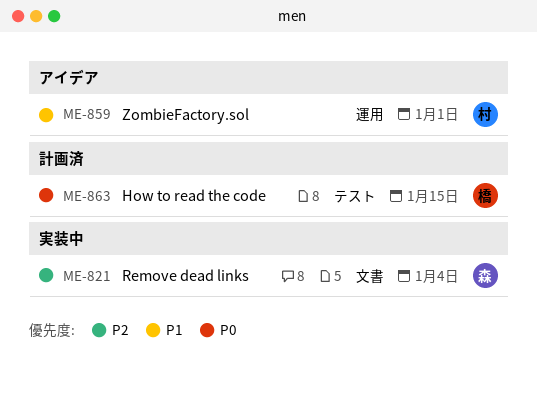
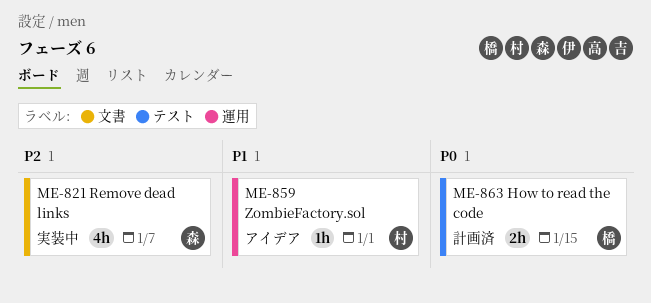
ME-821, due: Jan 4 -> Jan 7

